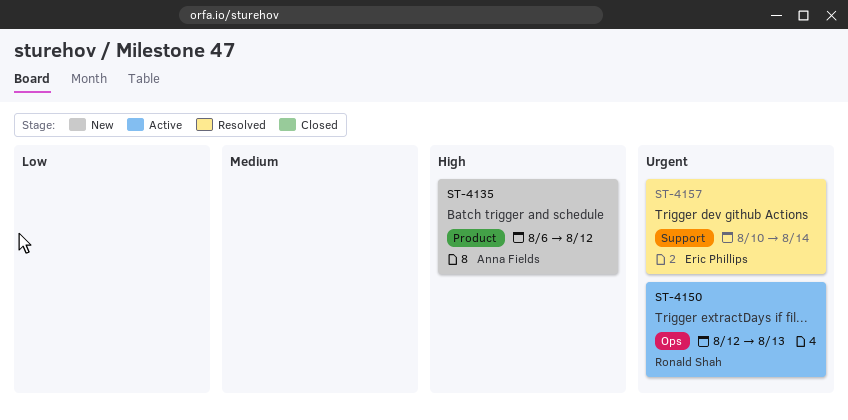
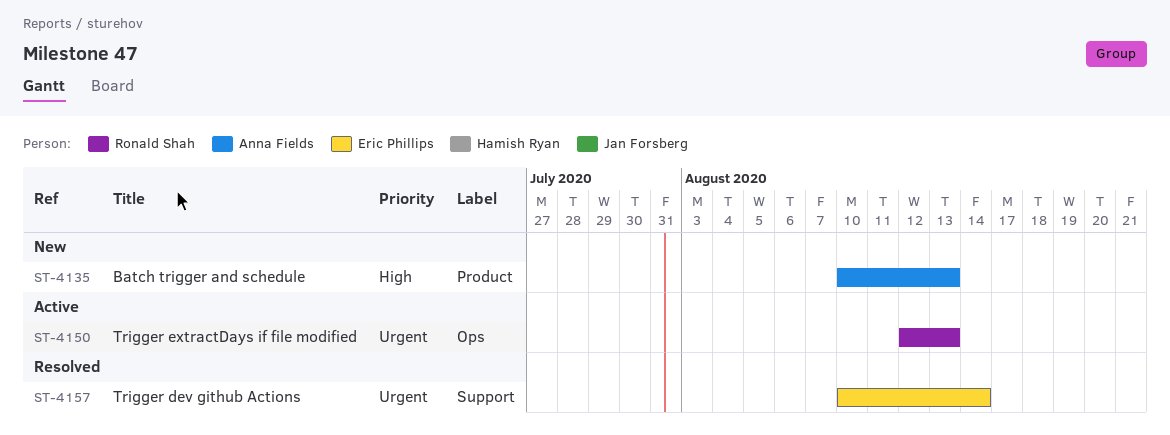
ST-4135, start: Aug 6 -> Aug 10
ST-4135, due: Aug 12 -> Aug 13

